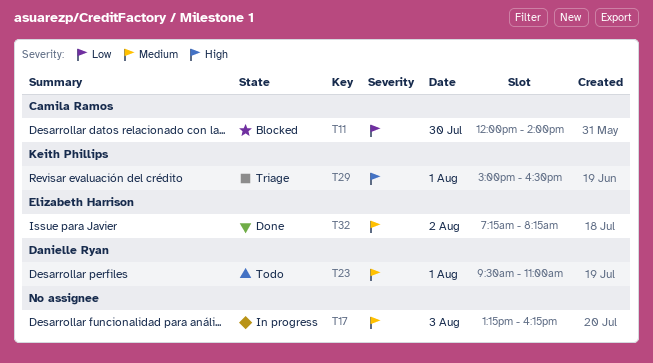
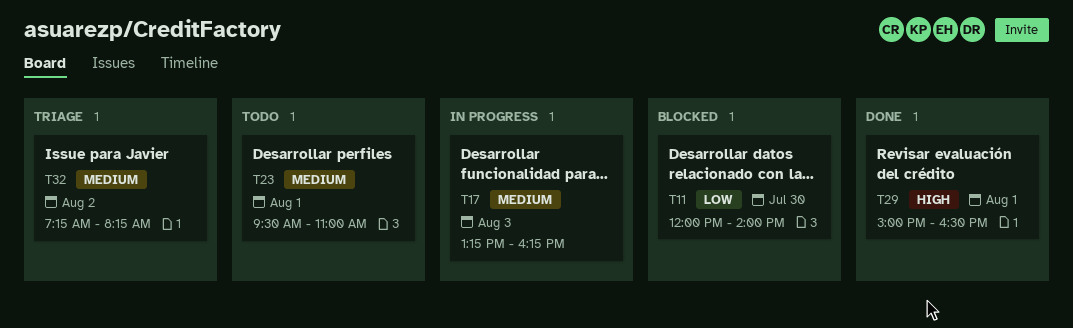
T29, status: Triage -> Done
T32, status: Done -> Triage

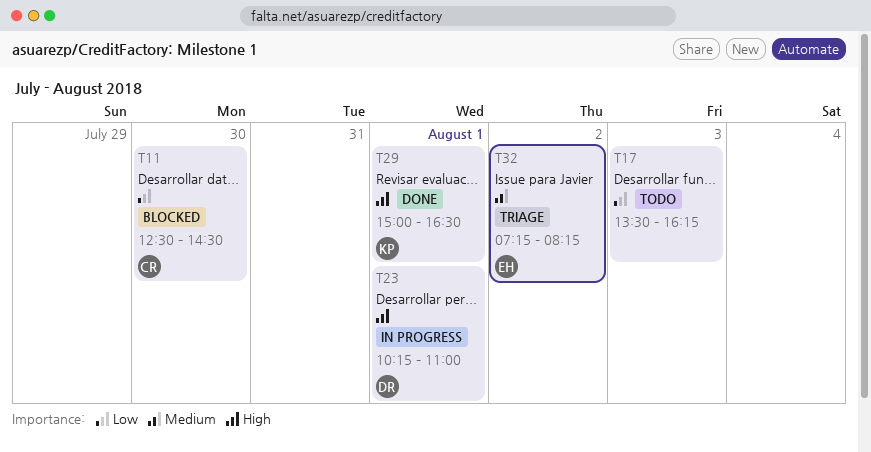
T11, begins: 12:00 -> 12:30
T11, ends: 14:00 -> 14:30
T17, status: In progress -> Todo
T17, priority: Medium -> Low
T17, begins: 13:15 -> 13:30
T23, status: Todo -> In progress
T23, priority: Medium -> High
T23, begins: 09:30 -> 10:15

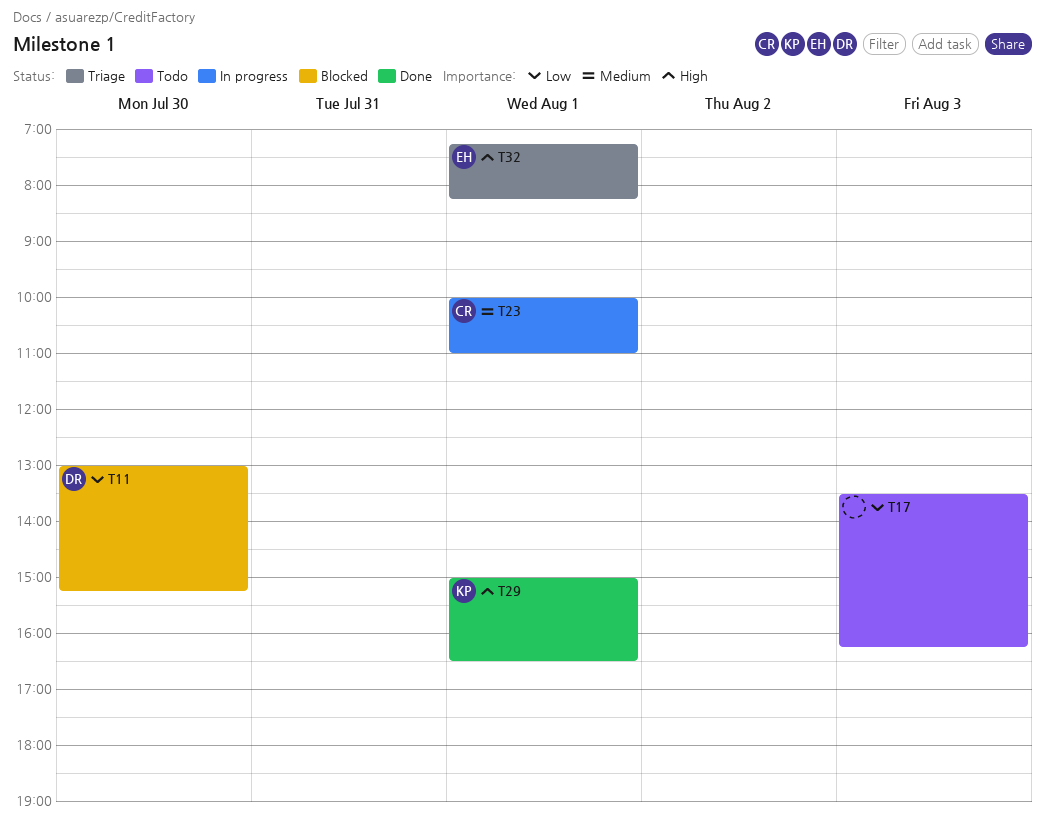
T11, owner: CR -> DR
T11, begins: 12:30 -> 13:00
T11, ends: 14:30 -> 15:15
T23, owner: DR -> CR
T23, priority: High -> Medium
T23, begins: 10:15 -> 10:00
T32, priority: Medium -> High
T32, day: Aug 2 -> Aug 1

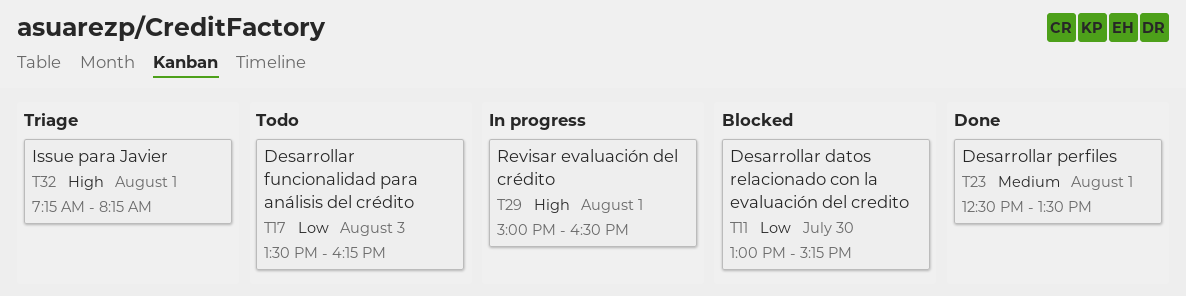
T23, status: In progress -> Done
T23, begins: 10:00 -> 12:30
T23, ends: 11:00 -> 13:30
T29, status: Done -> In progress

